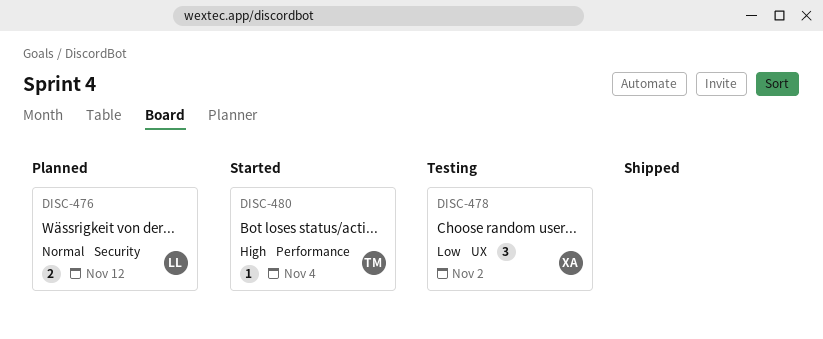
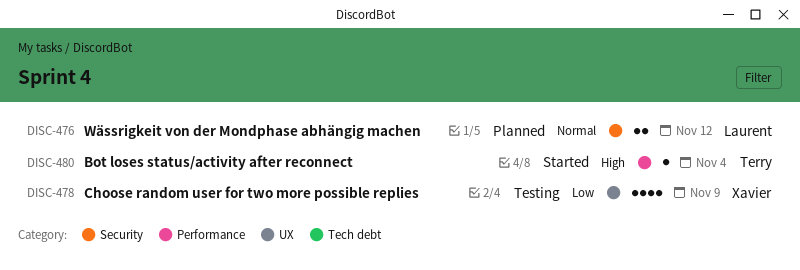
DISC-478, estimate: 3 -> 4
DISC-478, due: Nov 2 -> Nov 9

